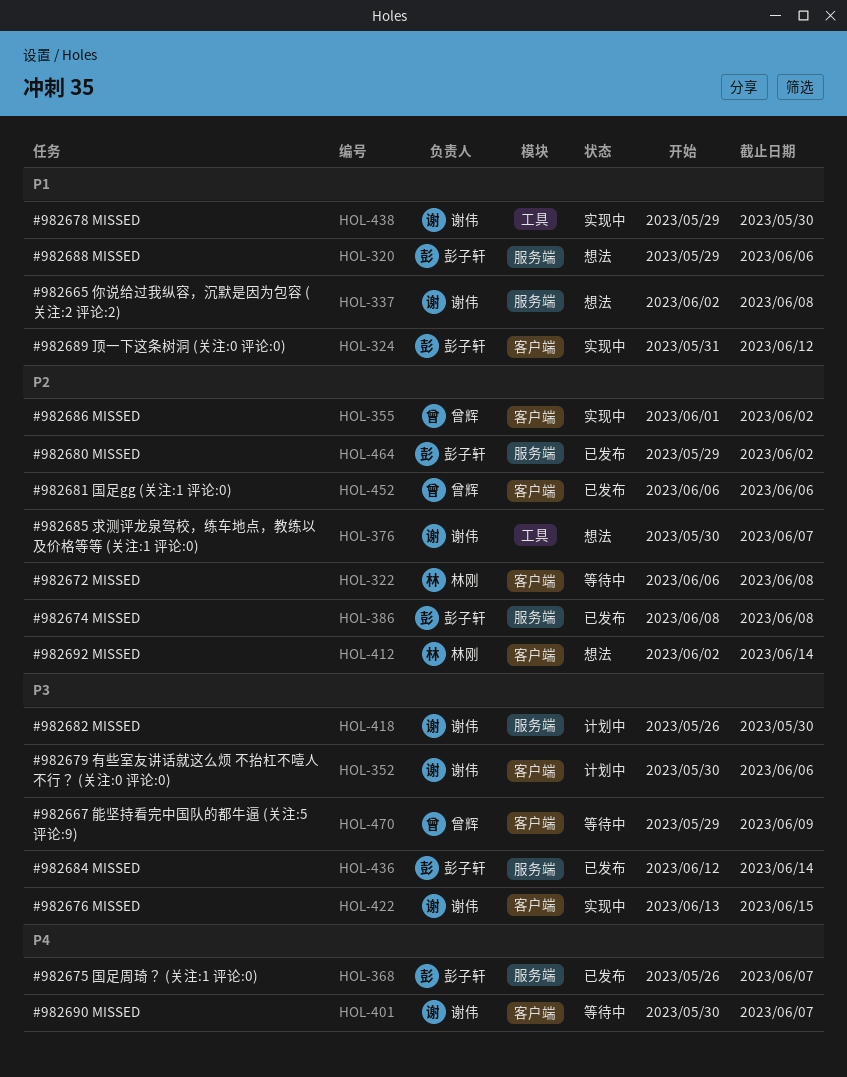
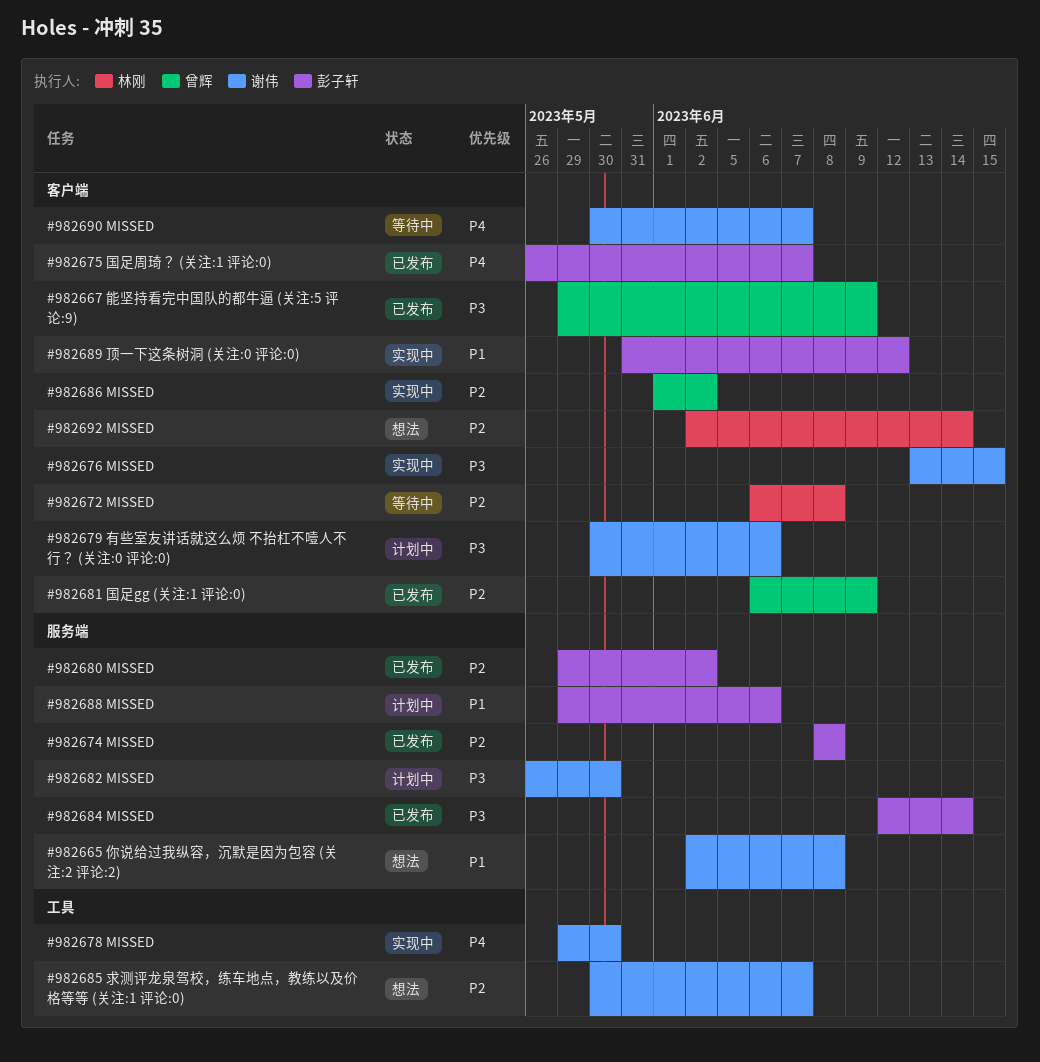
#982667 能坚持看完中国队的都牛逼 (关注:5 评论:9), status: 等待中 -> 已发布
#982675 国足周琦？ (关注:1 评论:0), label: 服务端 -> 客户端
#982678 MISSED, priority: P1 -> P4
#982681 国足gg (关注:1 评论:0), due: Jun 6 -> Jun 9
#982688 MISSED, status: 想法 -> 计划中

